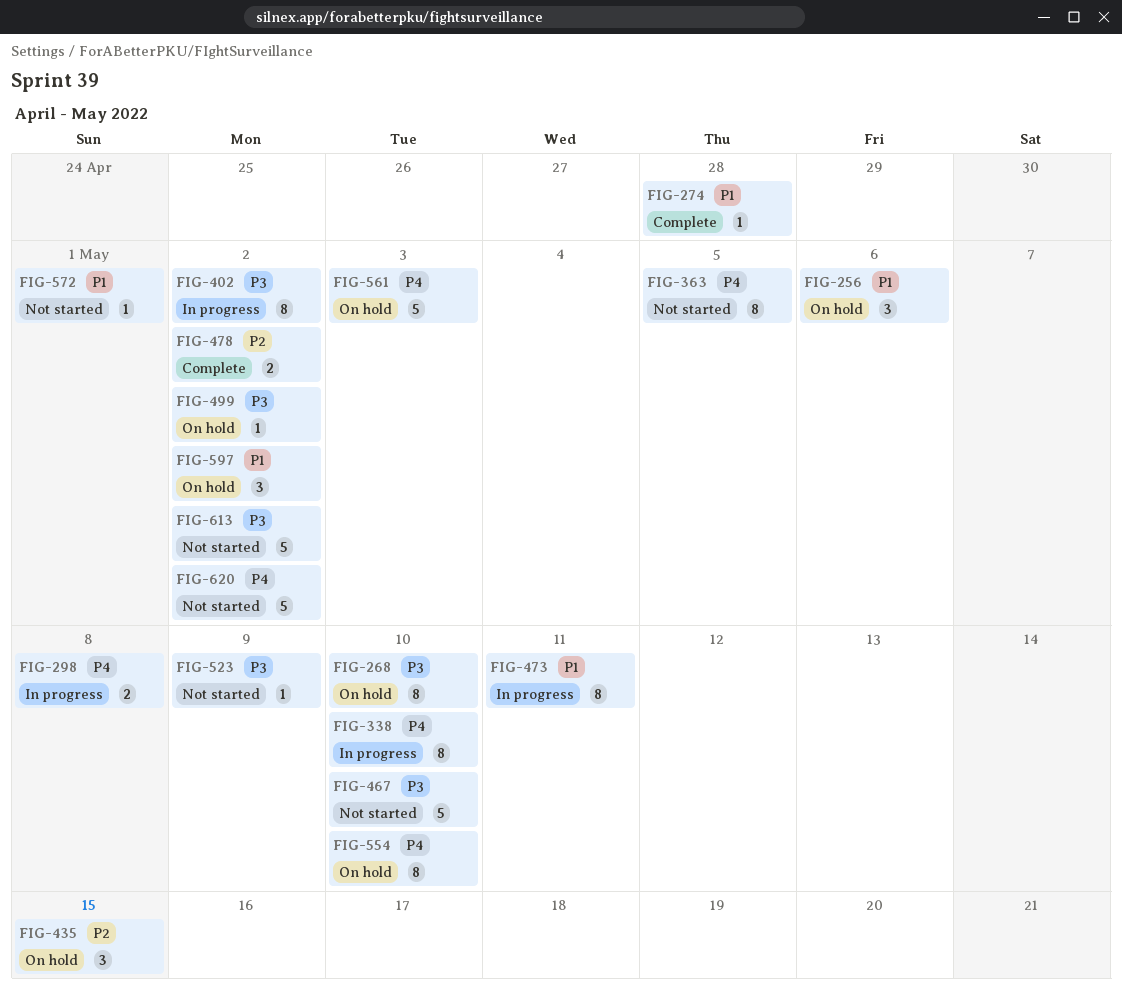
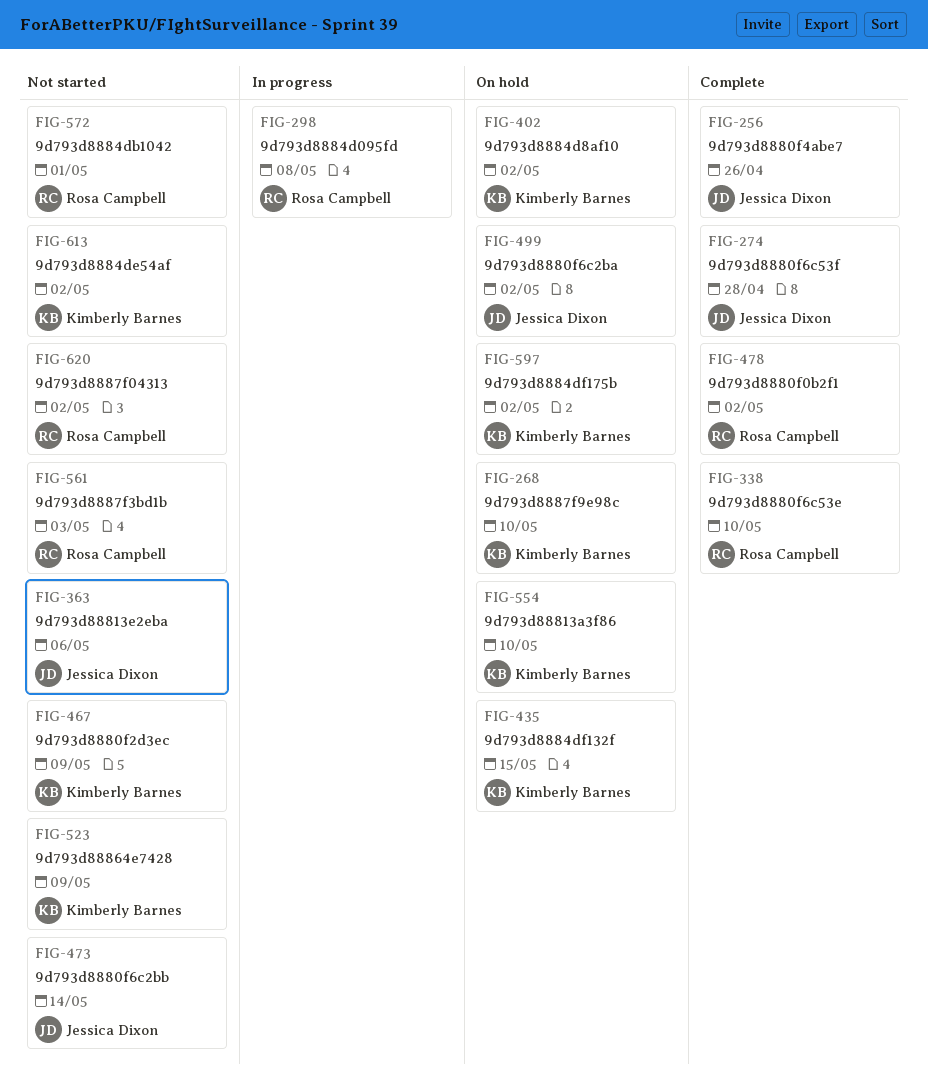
FIG-256, status: On hold -> Complete
FIG-256, due: May 6 -> Apr 26
FIG-338, status: In progress -> Complete
FIG-363, due: May 5 -> May 6
FIG-402, status: In progress -> On hold
FIG-467, due: May 10 -> May 9
FIG-473, status: In progress -> Not started
FIG-473, due: May 11 -> May 14
FIG-561, status: On hold -> Not started

